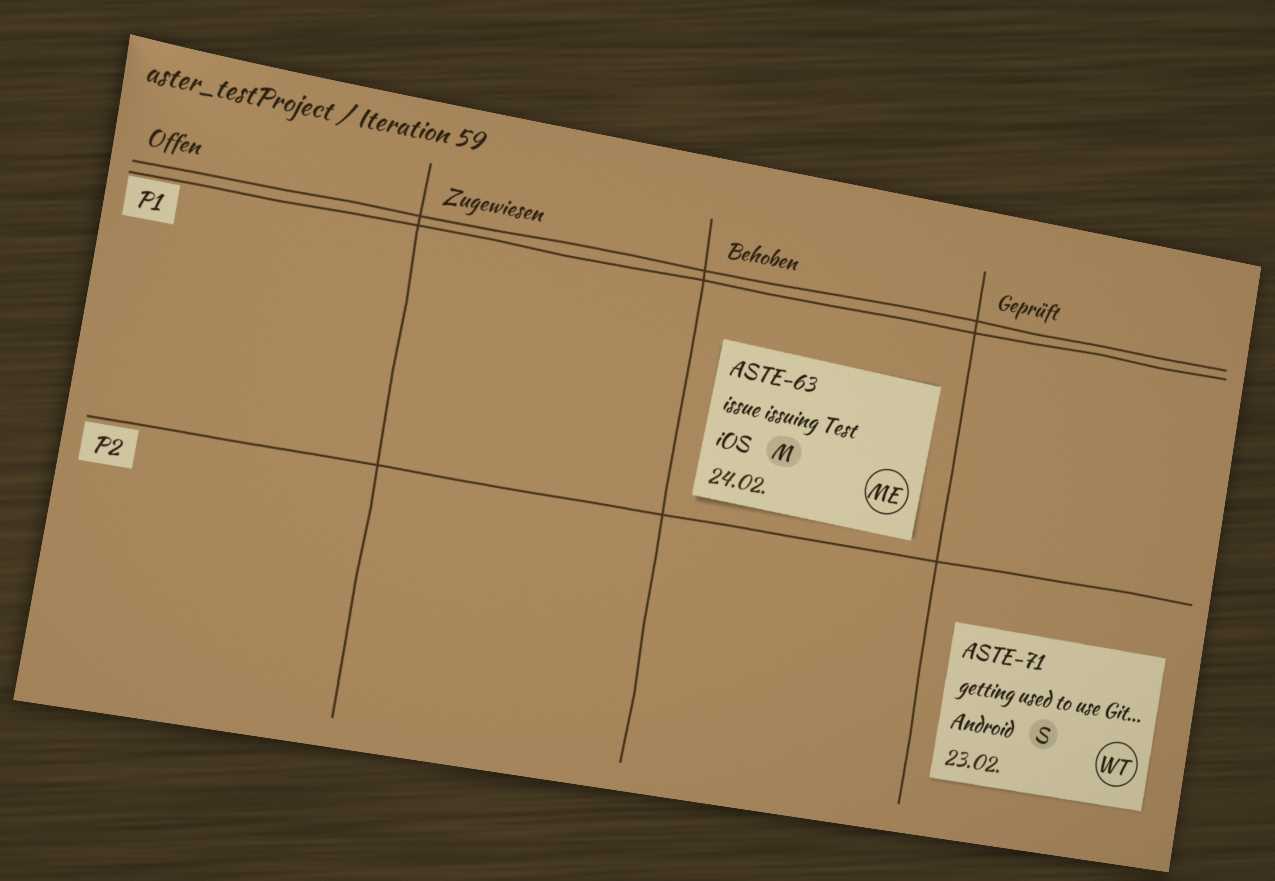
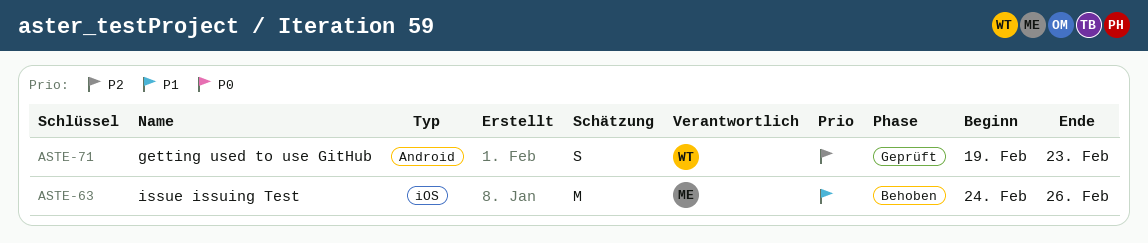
ASTE-63, due: Feb 24 -> Feb 26

